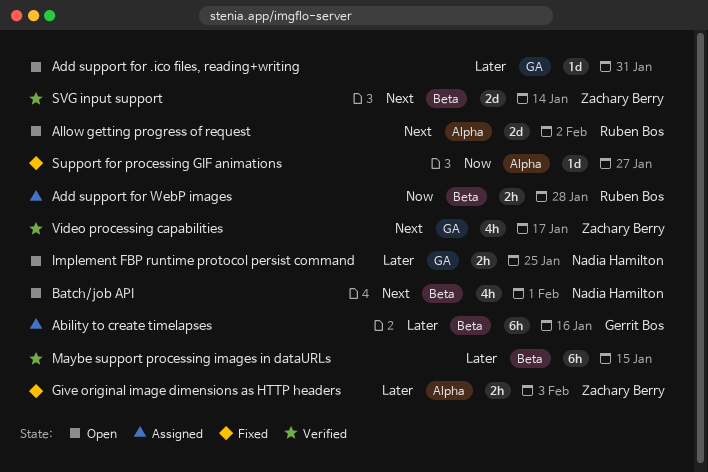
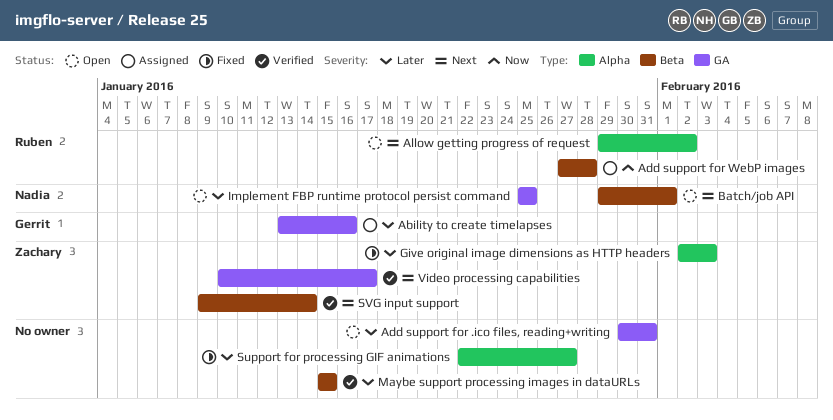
Ability to create timelapses, label: Beta -> GA
Support for processing GIF animations, priority: Now -> Later

